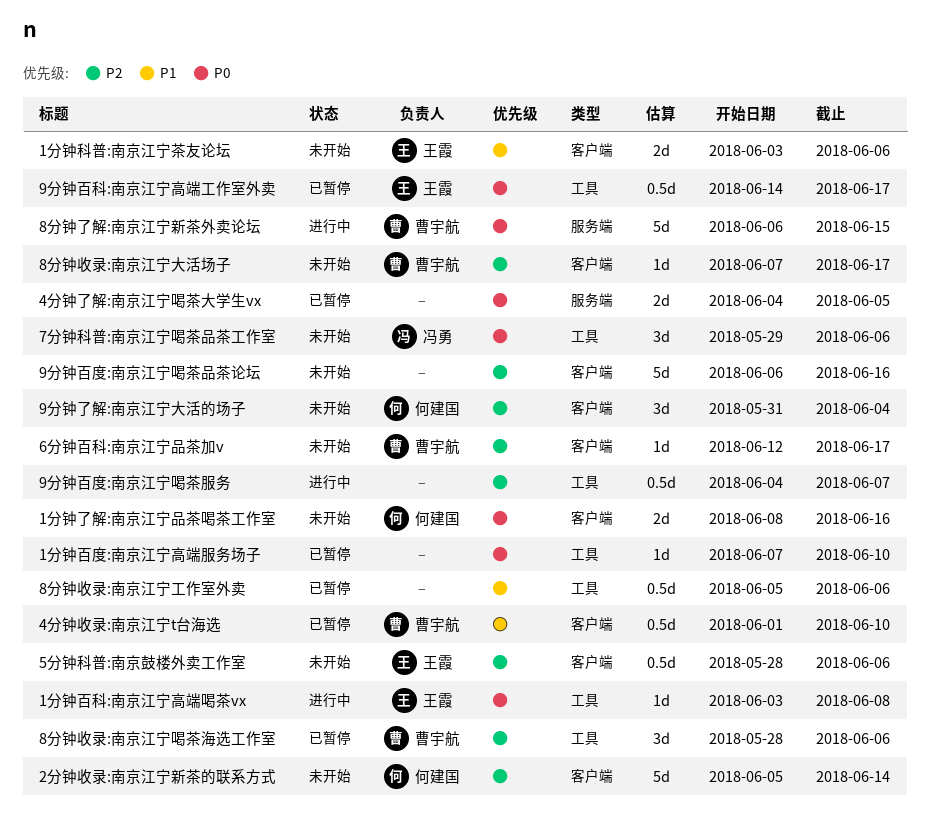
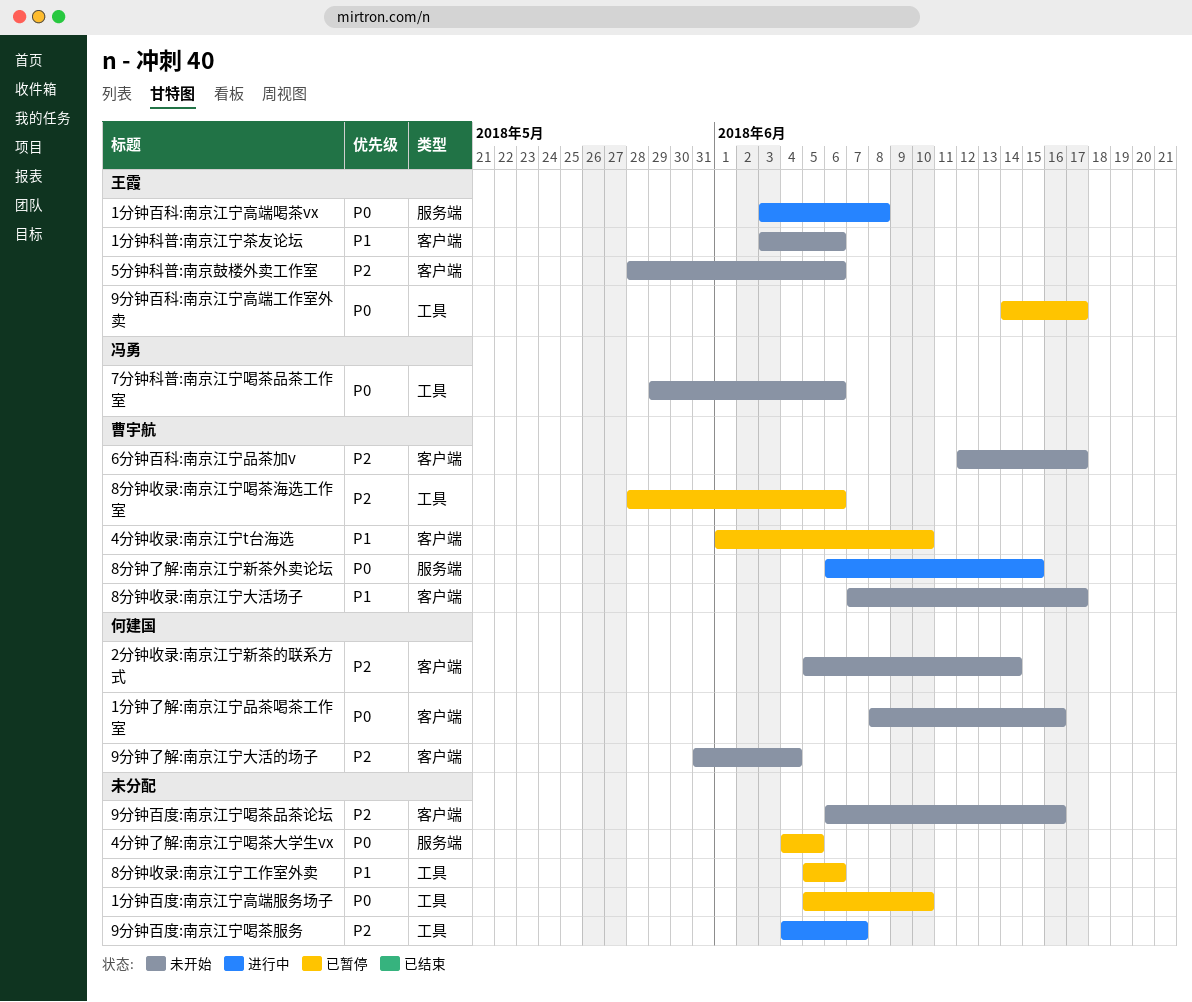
1分钟百度:南京江宁高端服务场子, start: Jun 7 -> Jun 5
1分钟百科:南京江宁高端喝茶vx, label: 工具 -> 服务端
8分钟收录:南京江宁大活场子, priority: P2 -> P1

